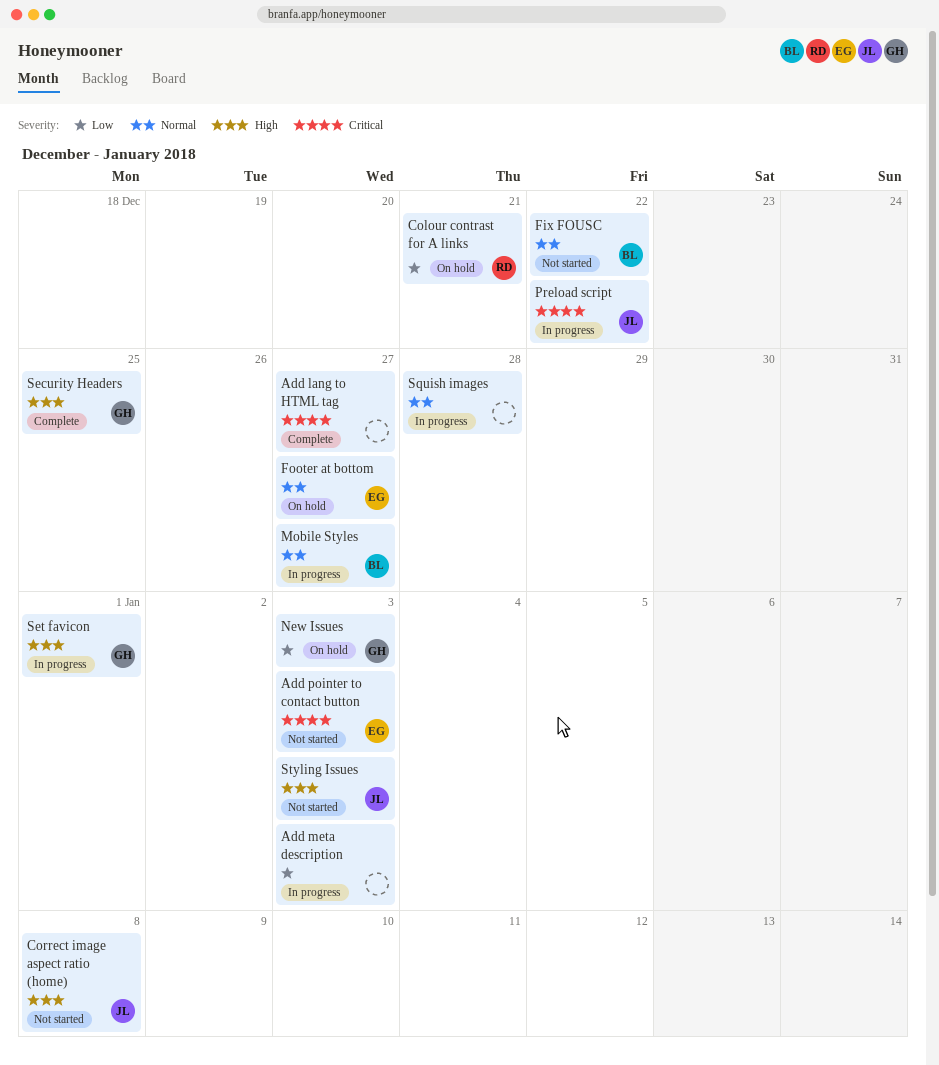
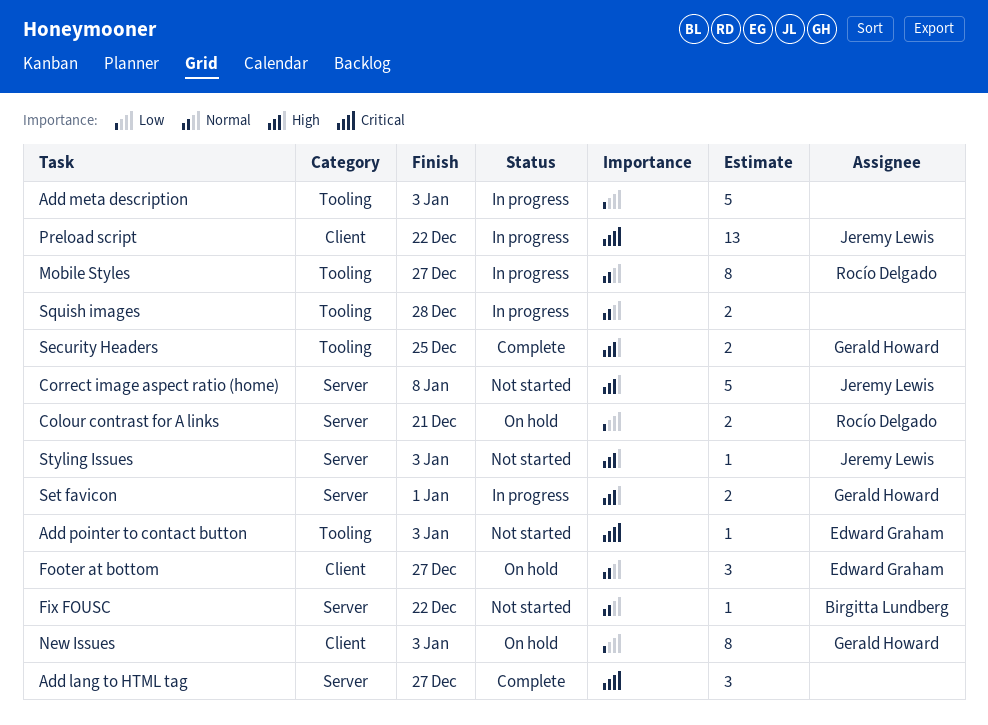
Mobile Styles, owner: Birgitta Lundberg -> Rocío Delgado

